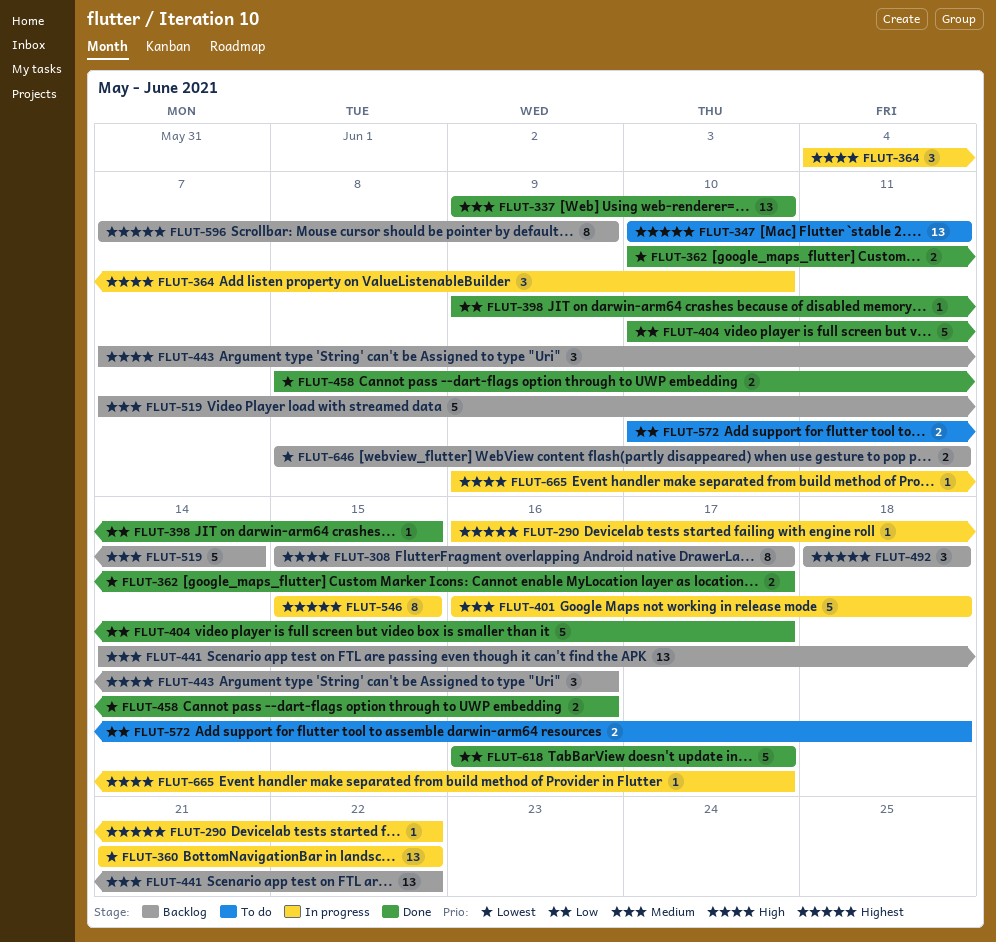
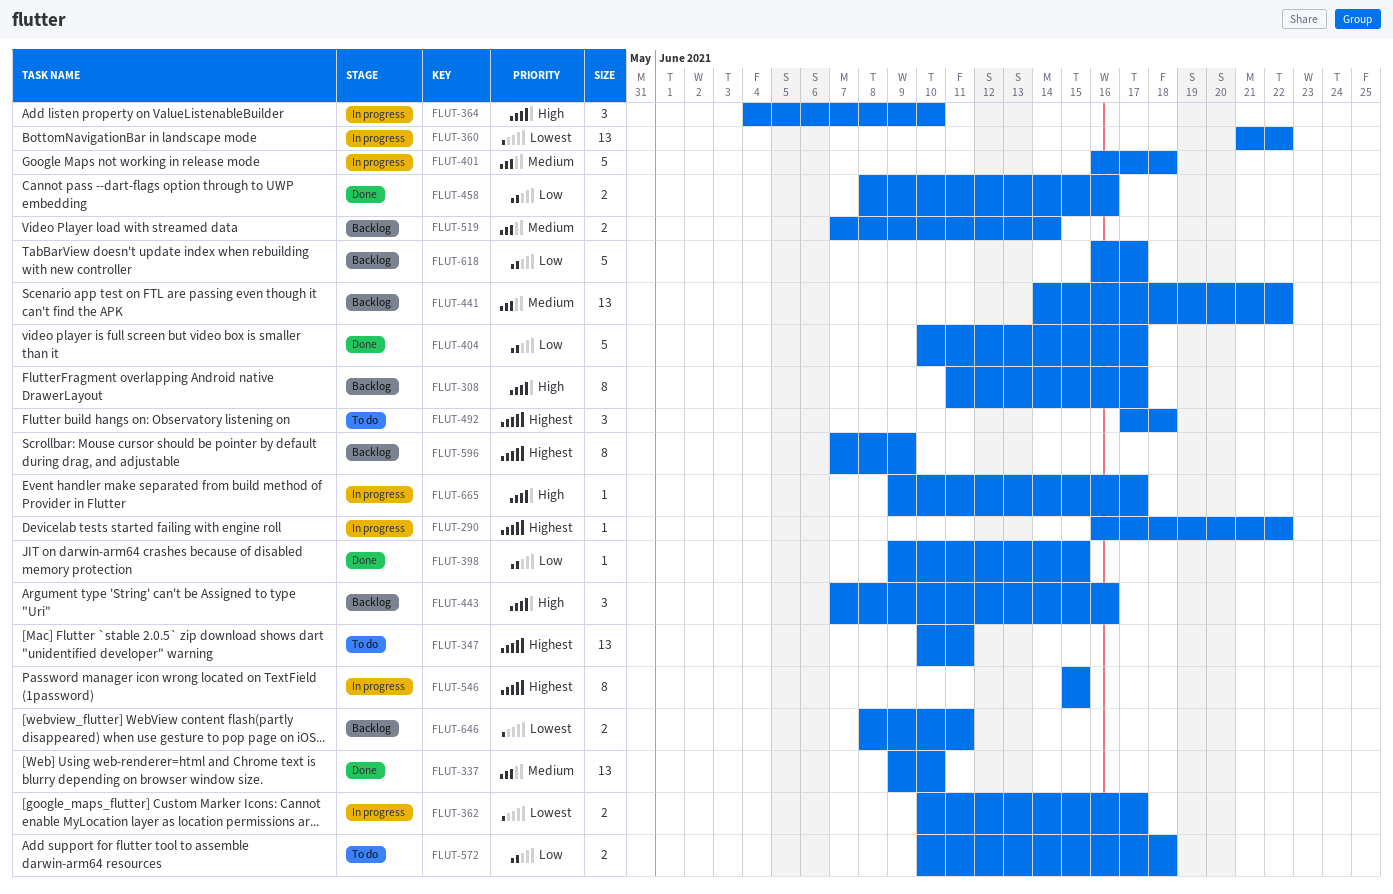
FLUT-308, start: Jun 15 -> Jun 11
FLUT-362, status: Done -> In progress
FLUT-458, priority: Lowest -> Low
FLUT-492, status: Backlog -> To do
FLUT-492, start: Jun 18 -> Jun 17
FLUT-519, estimate: 5 -> 2
FLUT-618, status: Done -> Backlog

